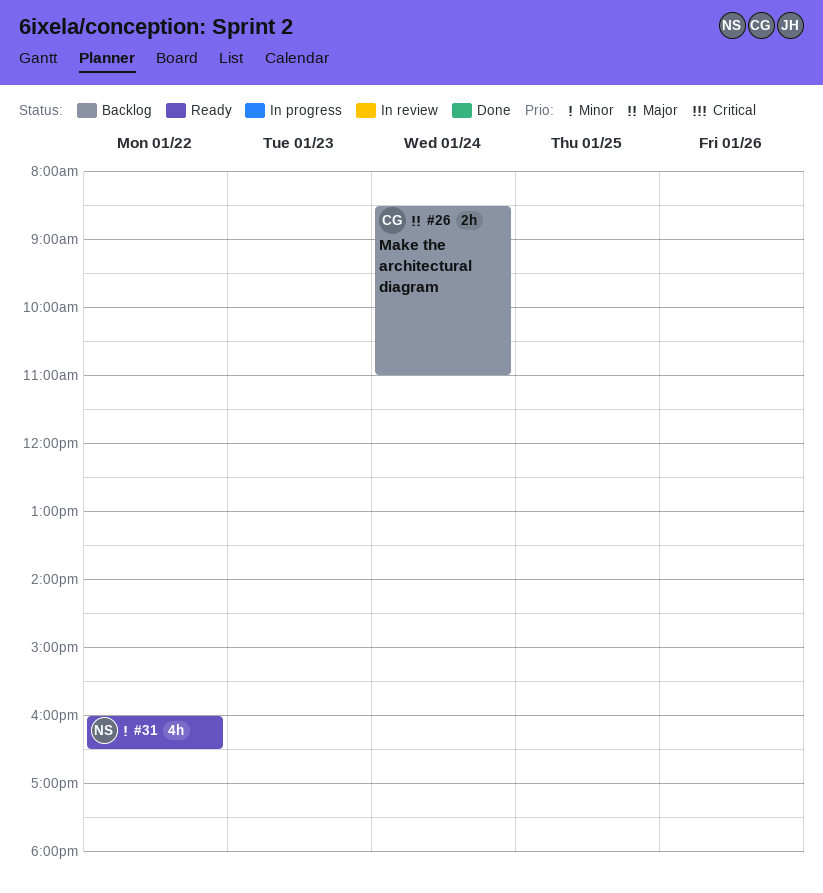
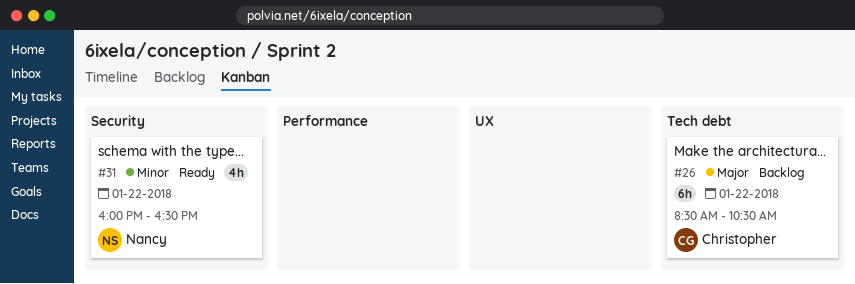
#26, estimate: 2h -> 6h
#26, day: Jan 24 -> Jan 22
#26, ends: 11:00 -> 10:30

